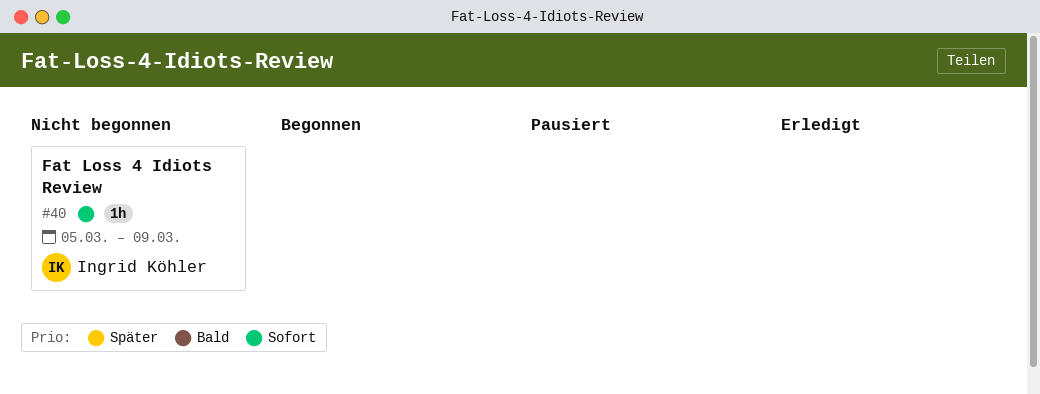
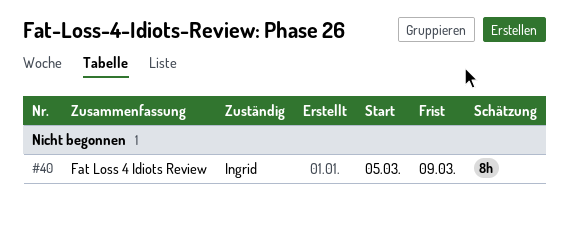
#40, estimate: 1h -> 8h

